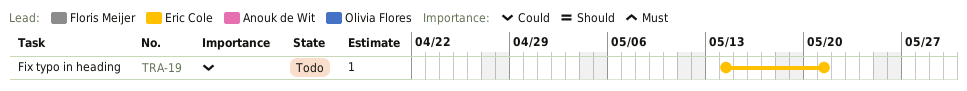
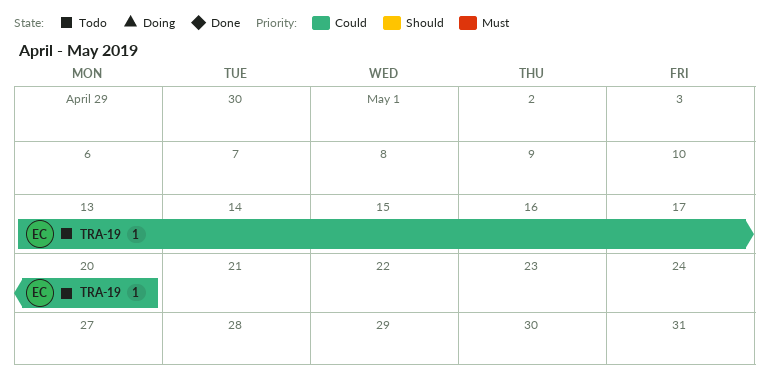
TRA-19, start: May 14 -> May 13
TRA-19, due: May 21 -> May 20

